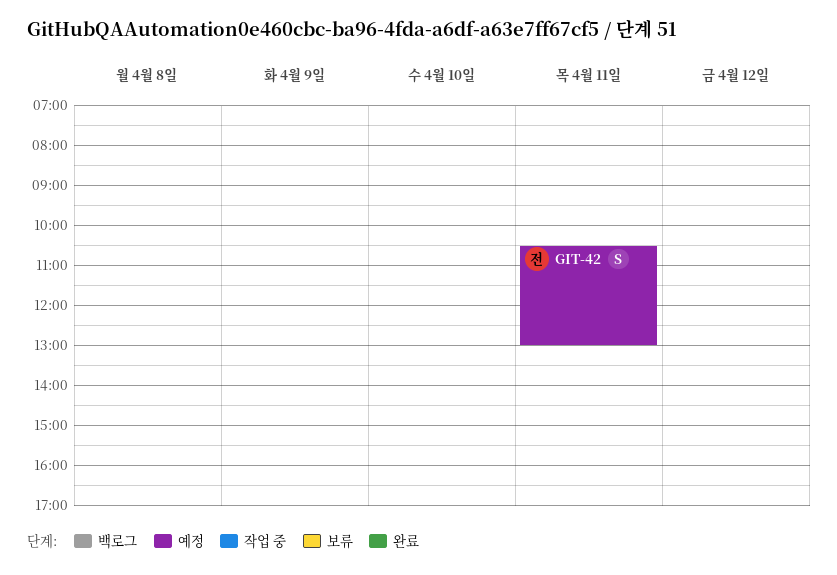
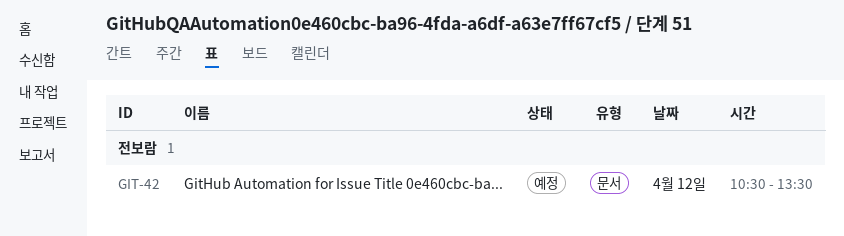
GIT-42, day: Apr 11 -> Apr 12
GIT-42, ends: 13:00 -> 13:30

